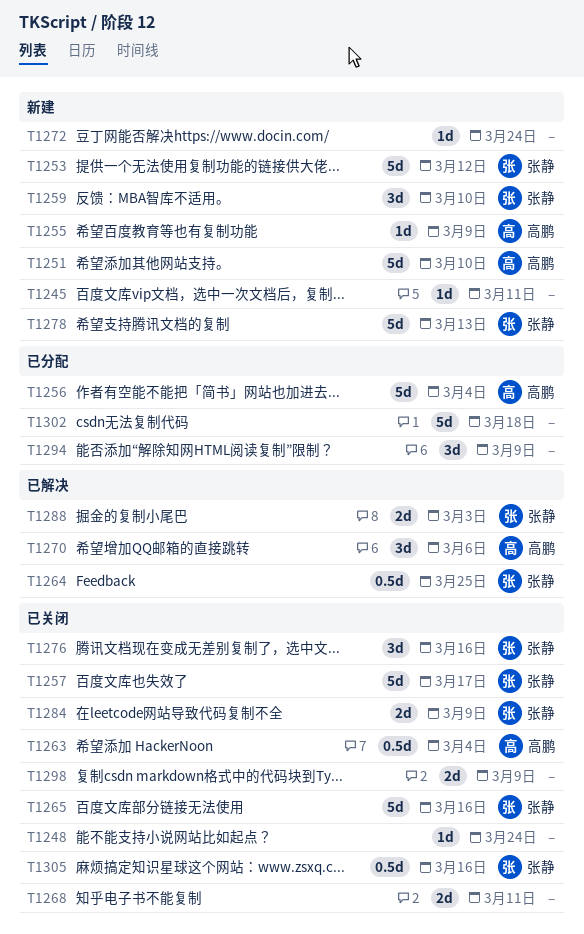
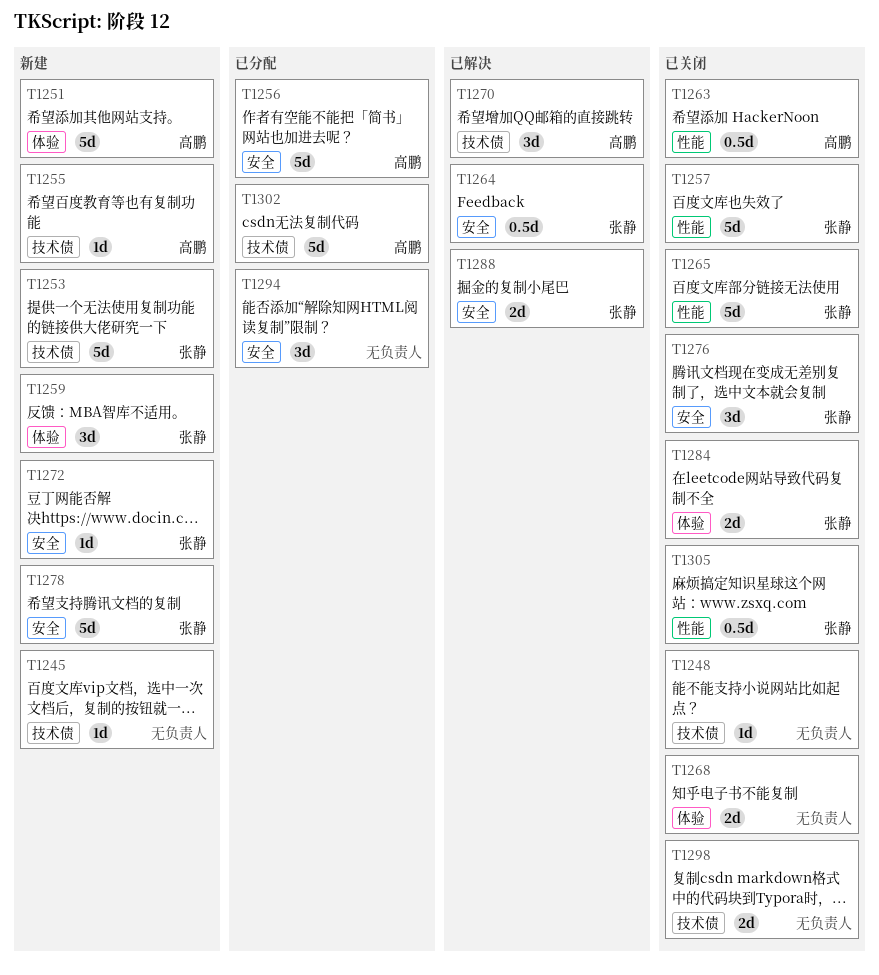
T1272, owner: none -> 张静
T1302, owner: none -> 高鹏

